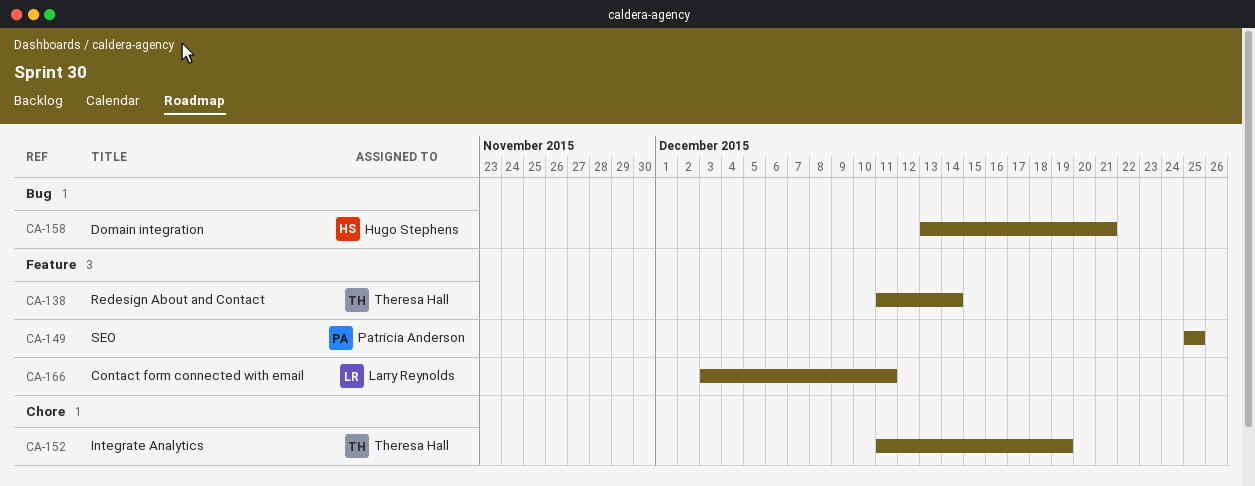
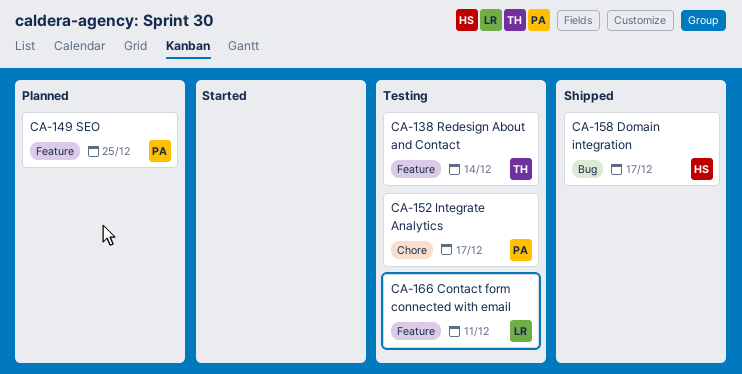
CA-152, owner: Theresa Hall -> Patricia Anderson
CA-152, due: Dec 19 -> Dec 17
CA-158, due: Dec 21 -> Dec 17

